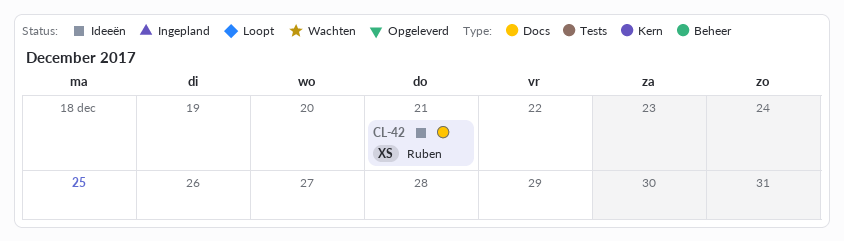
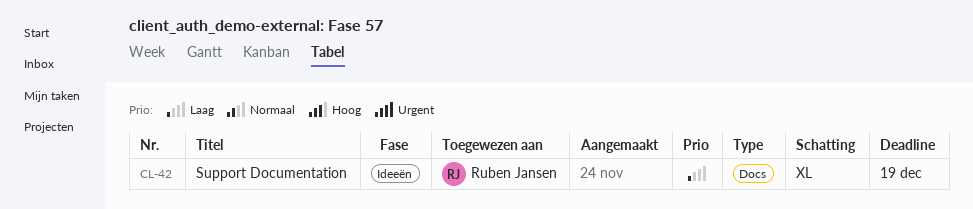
CL-42, estimate: XS -> XL
CL-42, due: Dec 21 -> Dec 19

